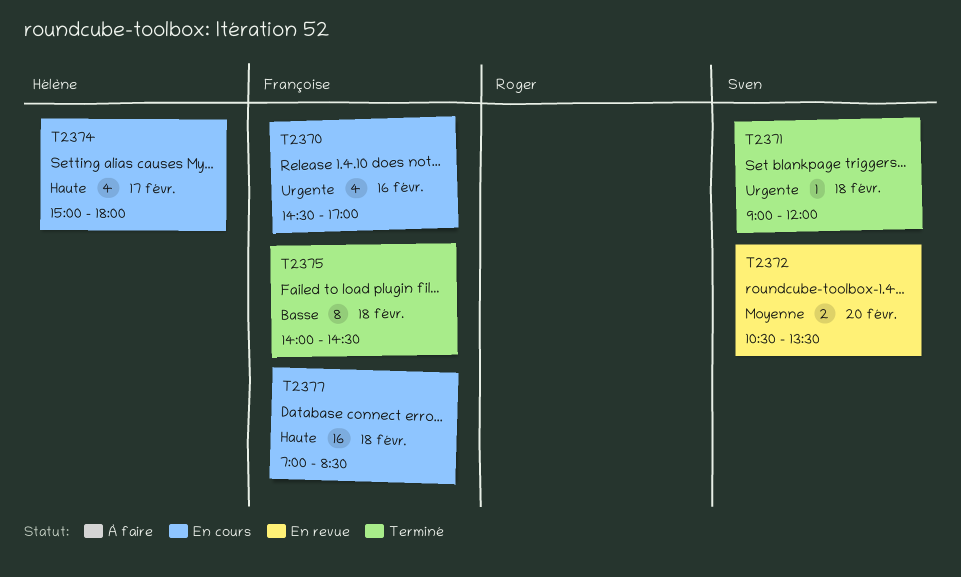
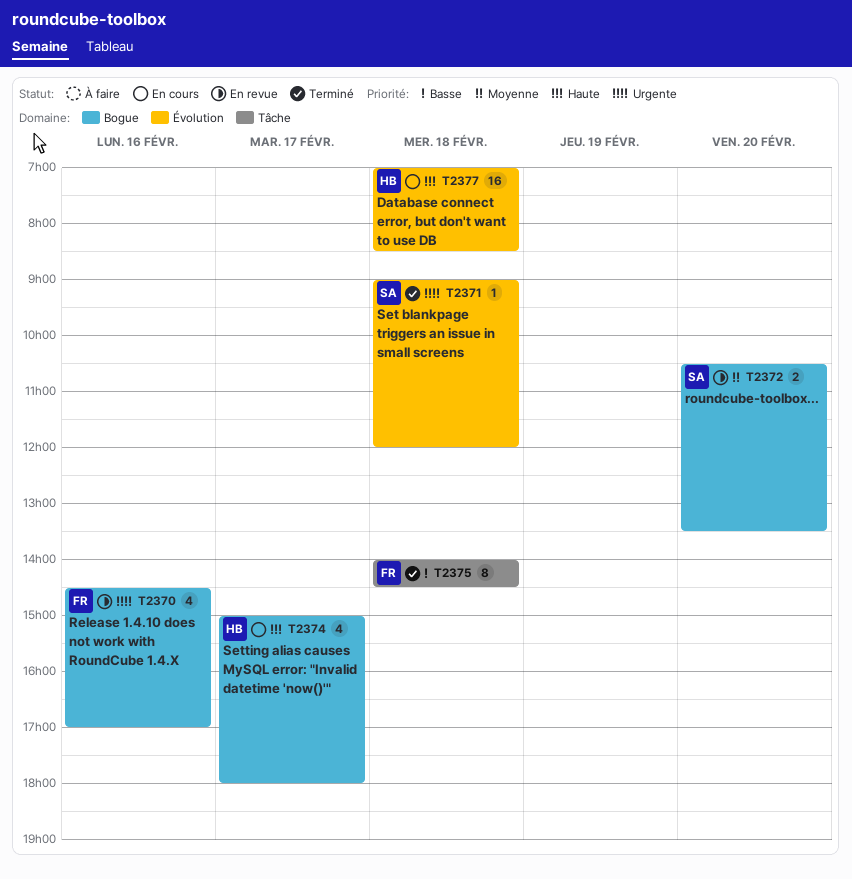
T2370, status: En cours -> En revue
T2377, owner: Françoise -> Hélène

